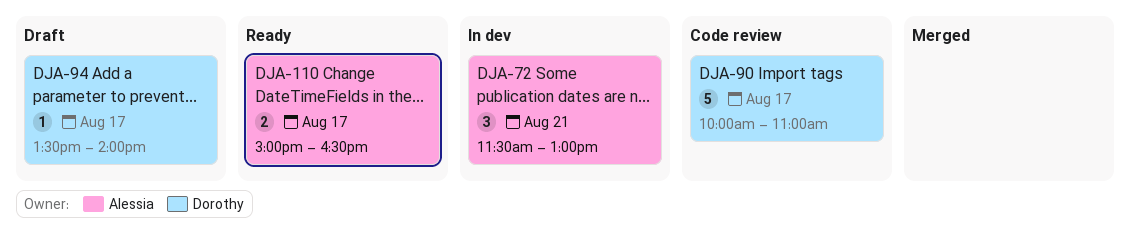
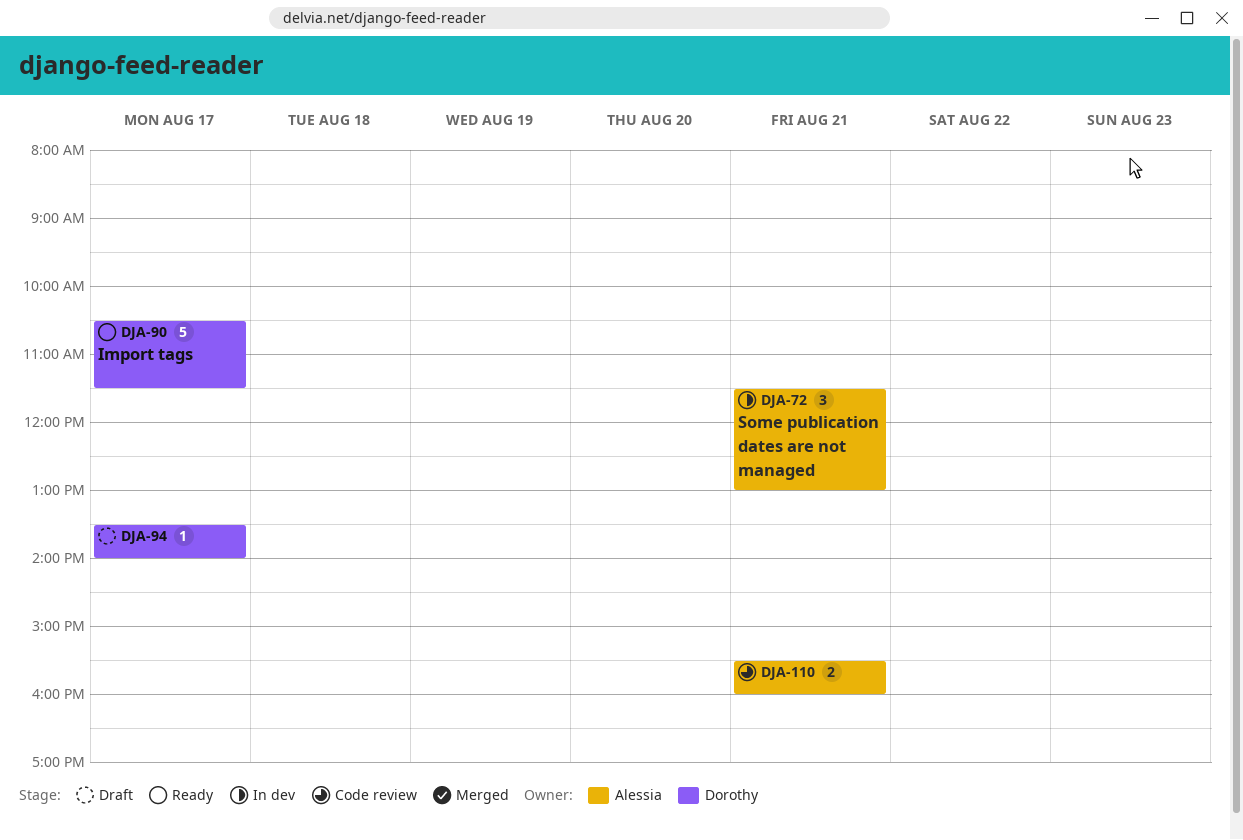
DJA-90, status: Code review -> Ready
DJA-90, begins: 10:00 -> 10:30
DJA-90, ends: 11:00 -> 11:30
DJA-110, status: Ready -> Code review
DJA-110, day: Aug 17 -> Aug 21
DJA-110, begins: 15:00 -> 15:30
DJA-110, ends: 16:30 -> 16:00

